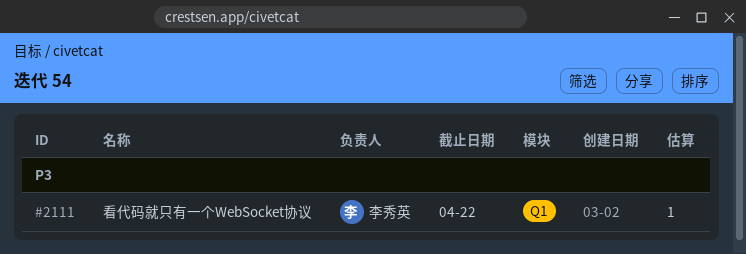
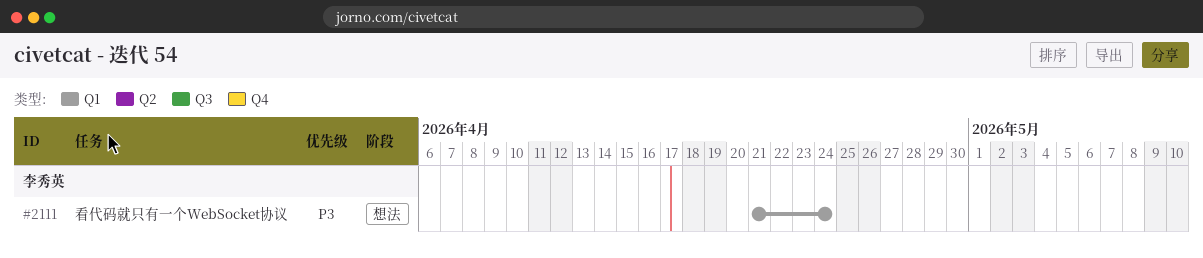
#2111, due: Apr 22 -> Apr 24

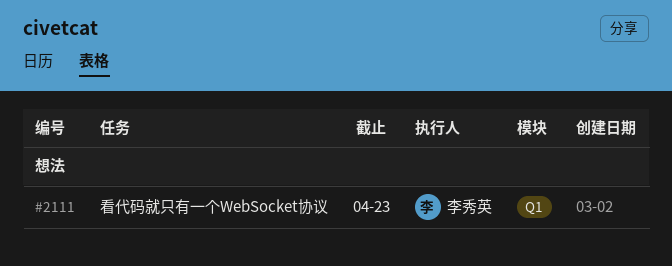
#2111, due: Apr 24 -> Apr 23

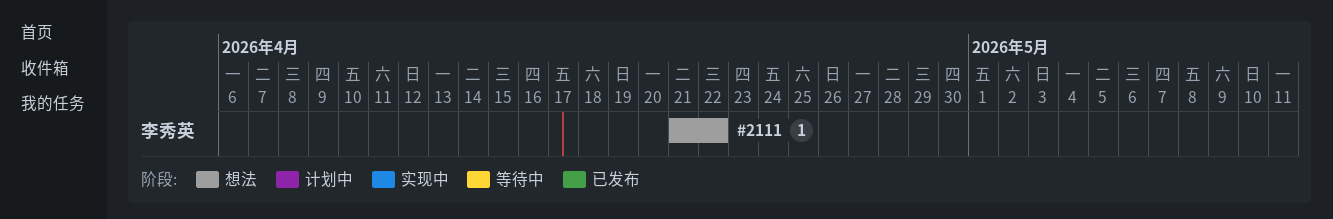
#2111, due: Apr 23 -> Apr 22

